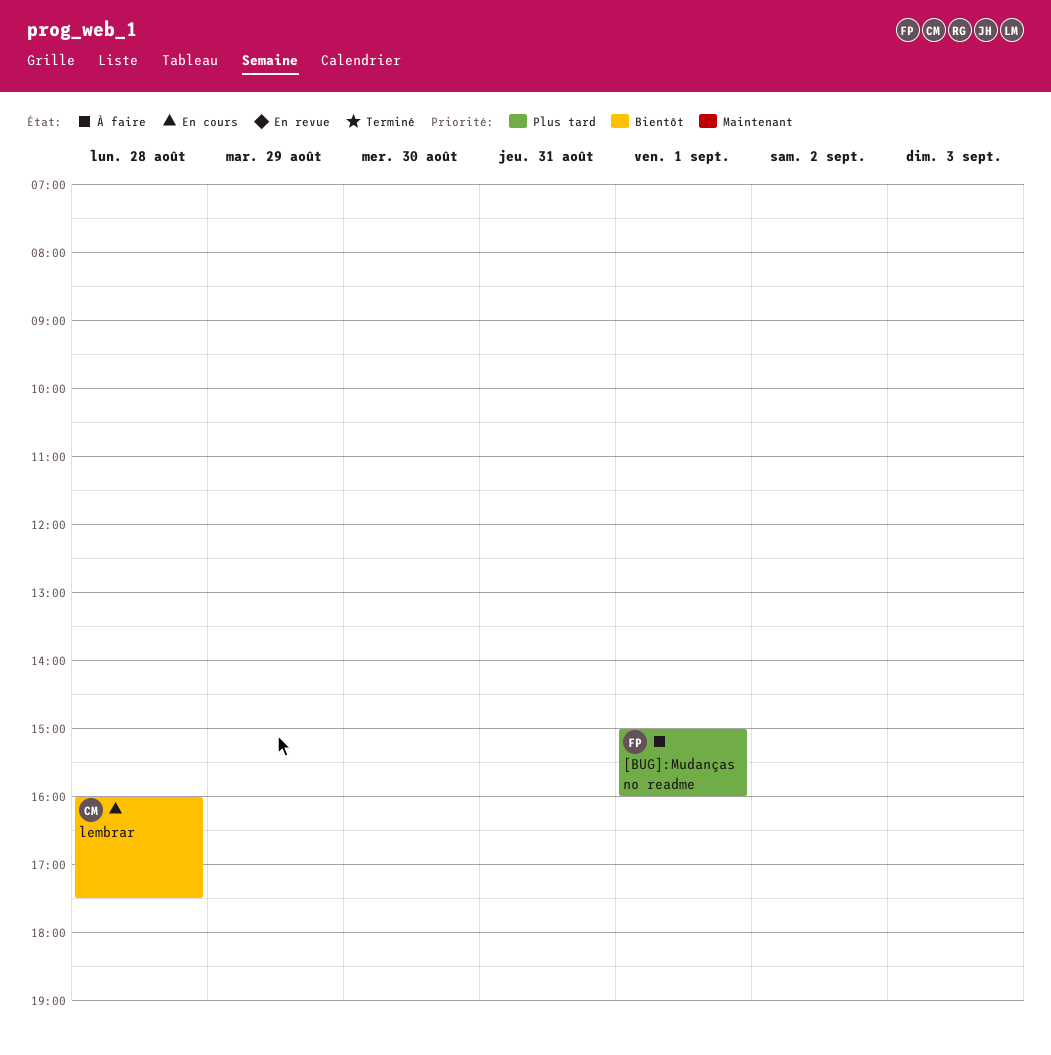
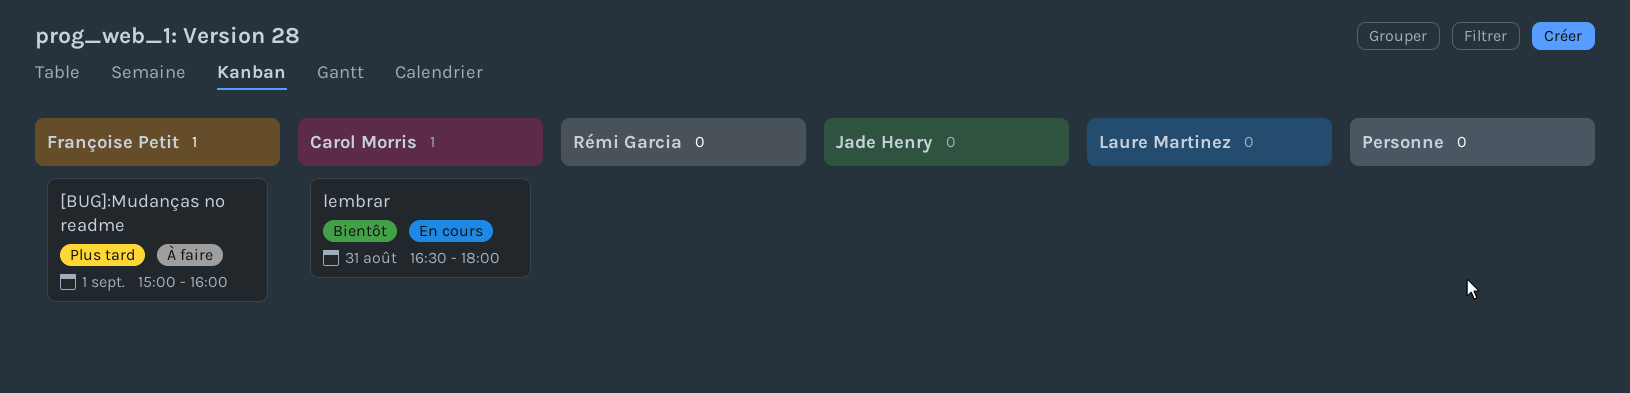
lembrar, day: Aug 28 -> Aug 31
lembrar, begins: 16:00 -> 16:30
lembrar, ends: 17:30 -> 18:00

